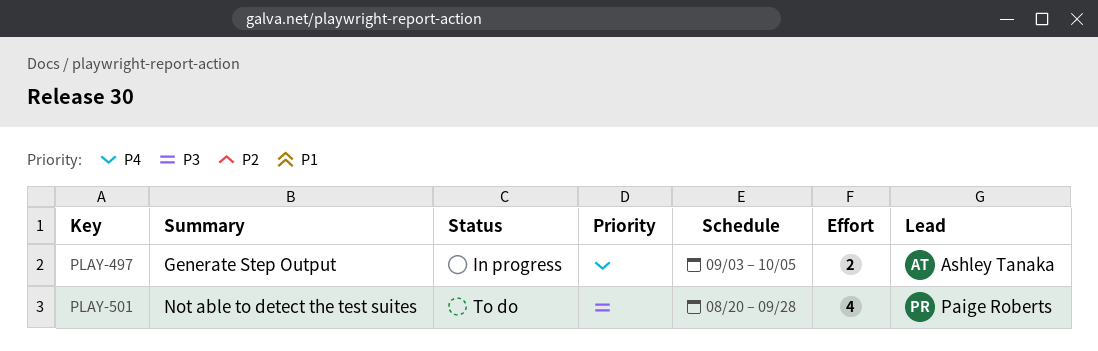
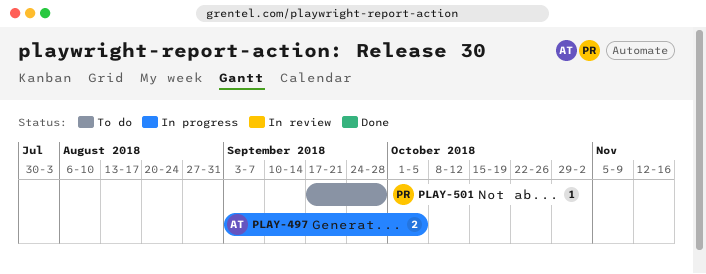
PLAY-501, estimate: 4 -> 1
PLAY-501, start: Aug 20 -> Sep 17

